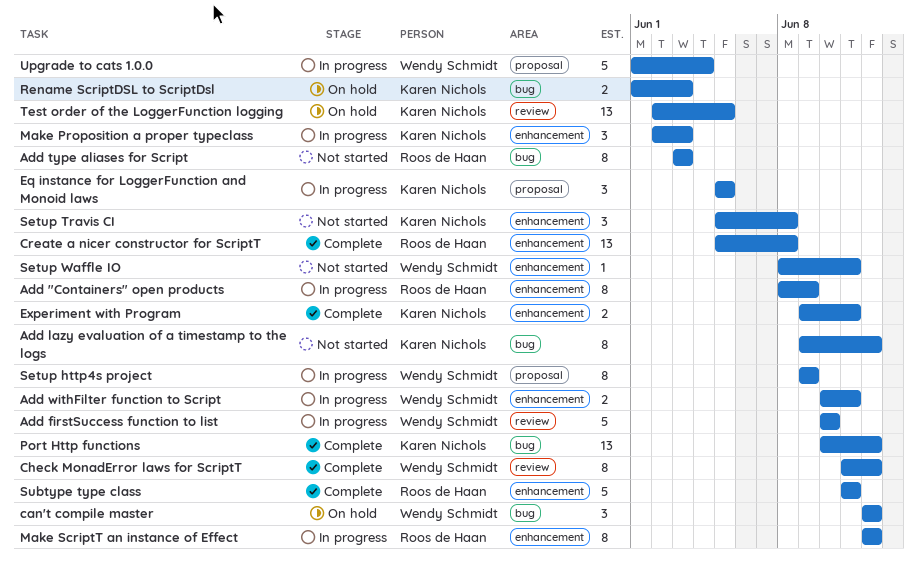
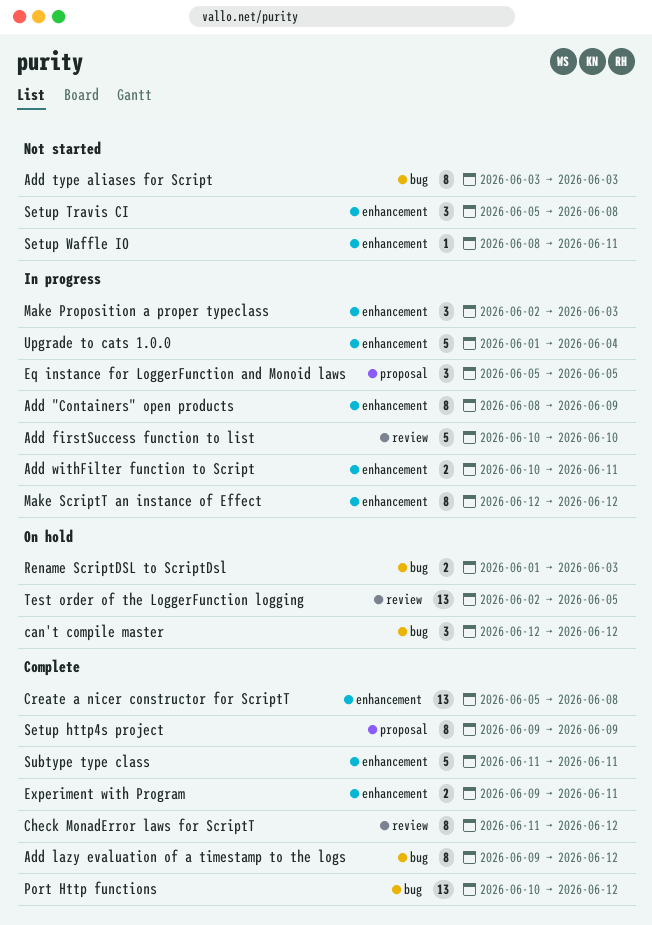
Add lazy evaluation of a timestamp to the logs, status: Not started -> Complete
Setup http4s project, status: In progress -> Complete
Upgrade to cats 1.0.0, label: proposal -> enhancement

